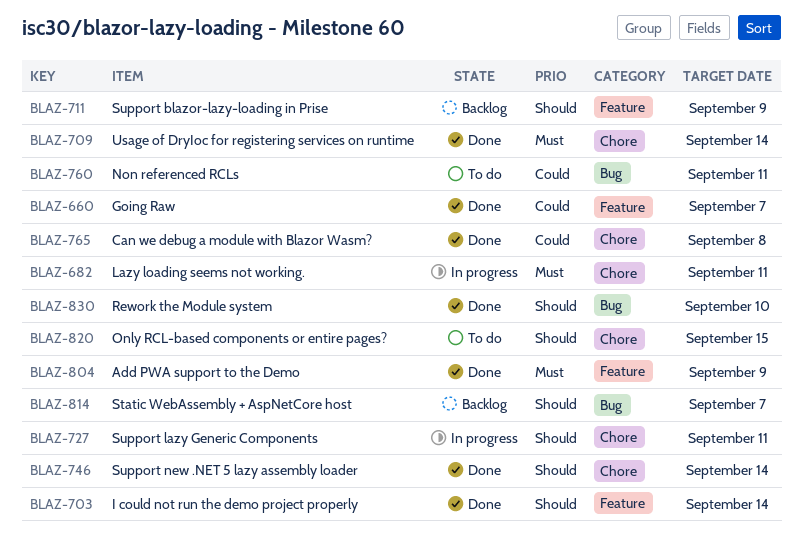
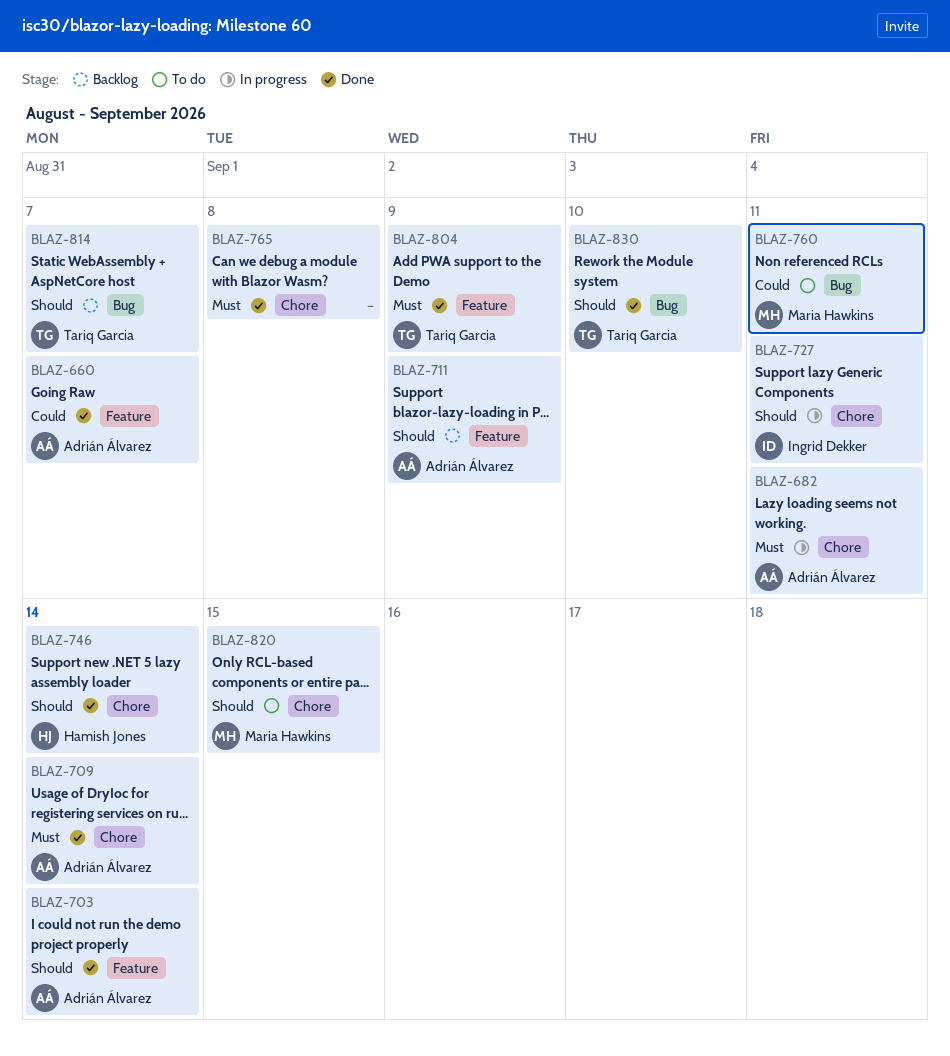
BLAZ-765, priority: Could -> Must

